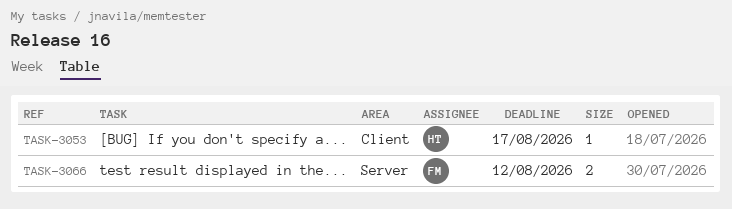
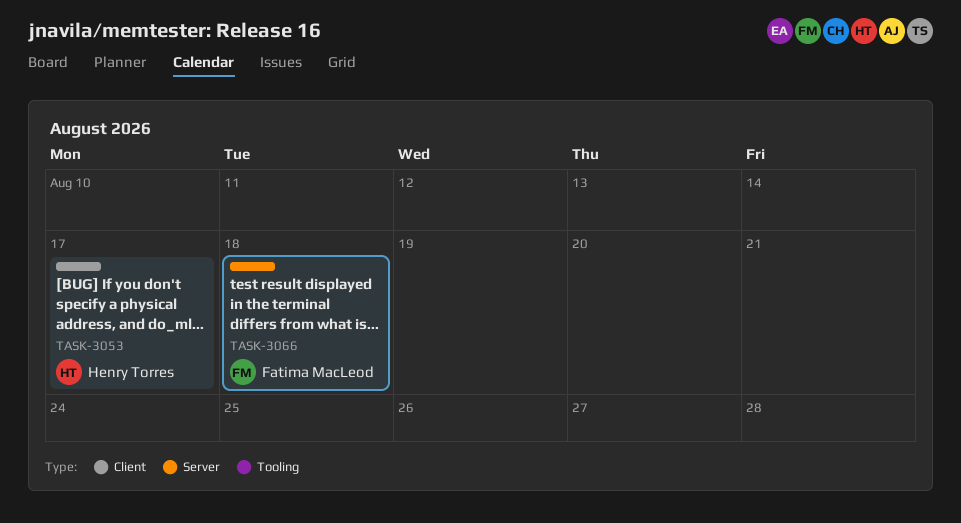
TASK-3066, due: Aug 12 -> Aug 18

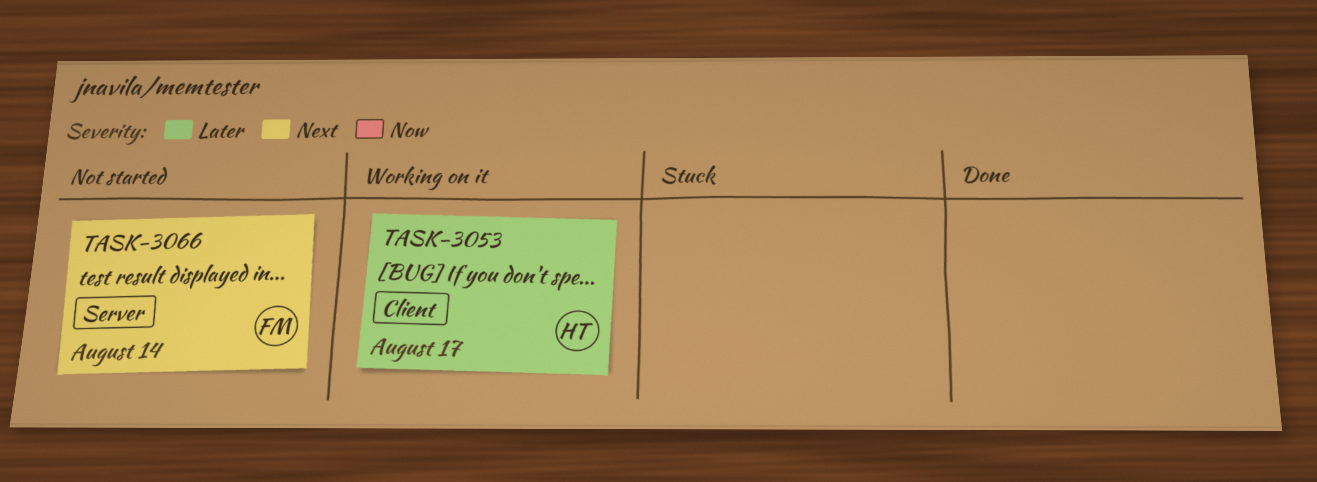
TASK-3066, due: Aug 18 -> Aug 14

